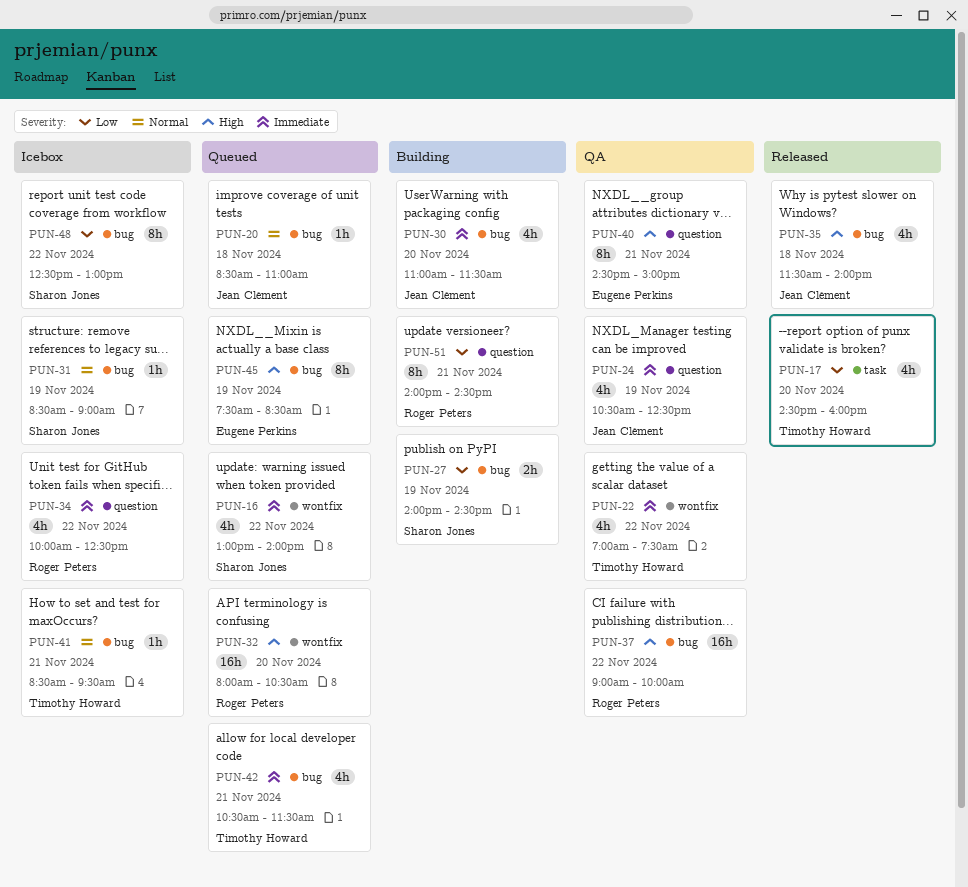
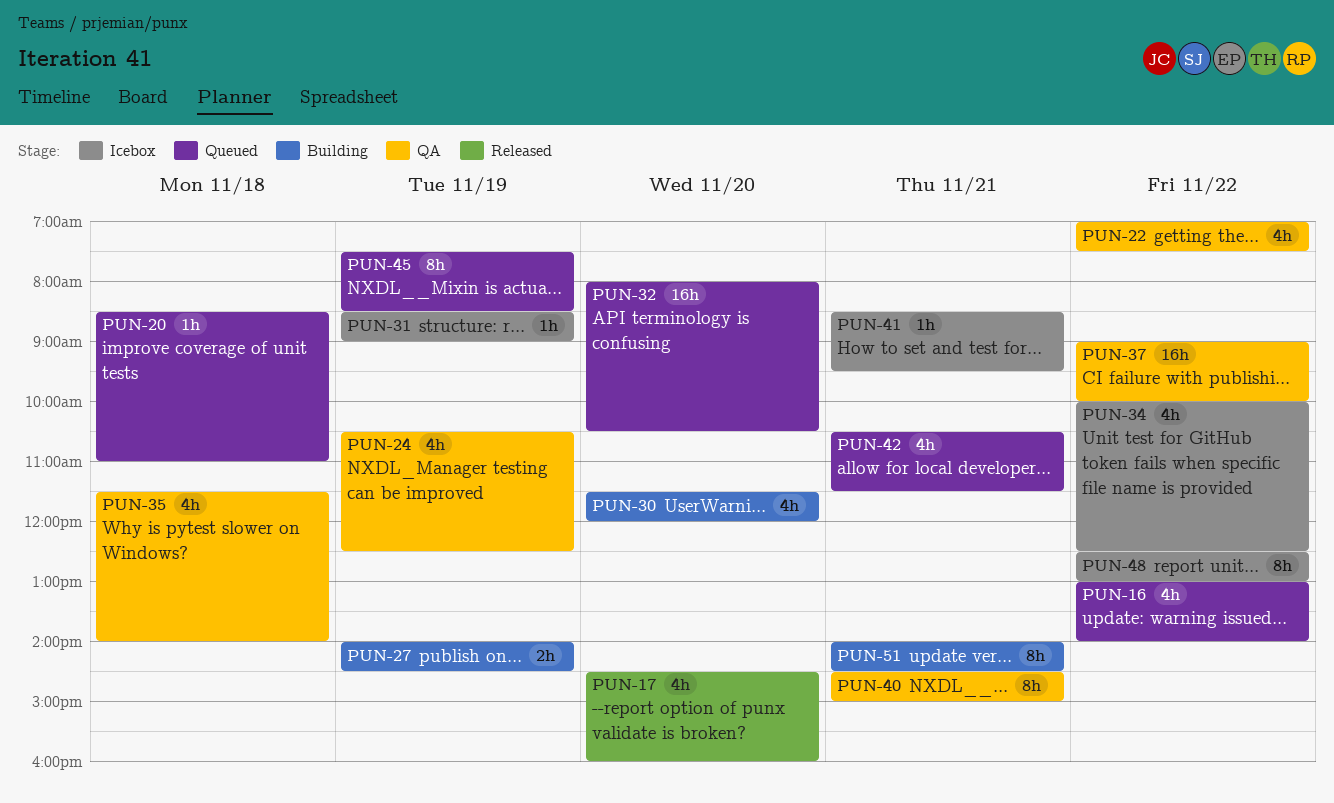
PUN-30, begins: 11:00 -> 11:30
PUN-30, ends: 11:30 -> 12:00
PUN-35, status: Released -> QA

